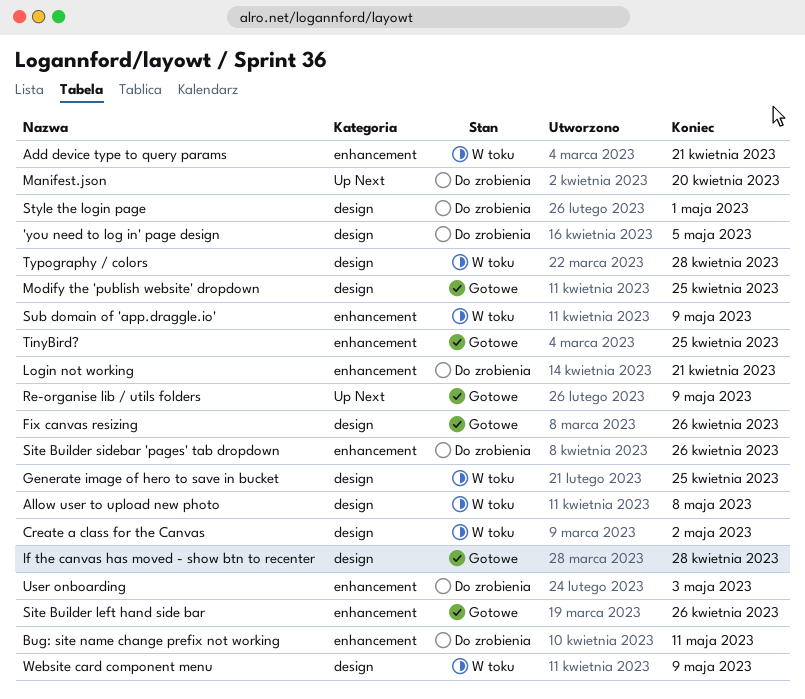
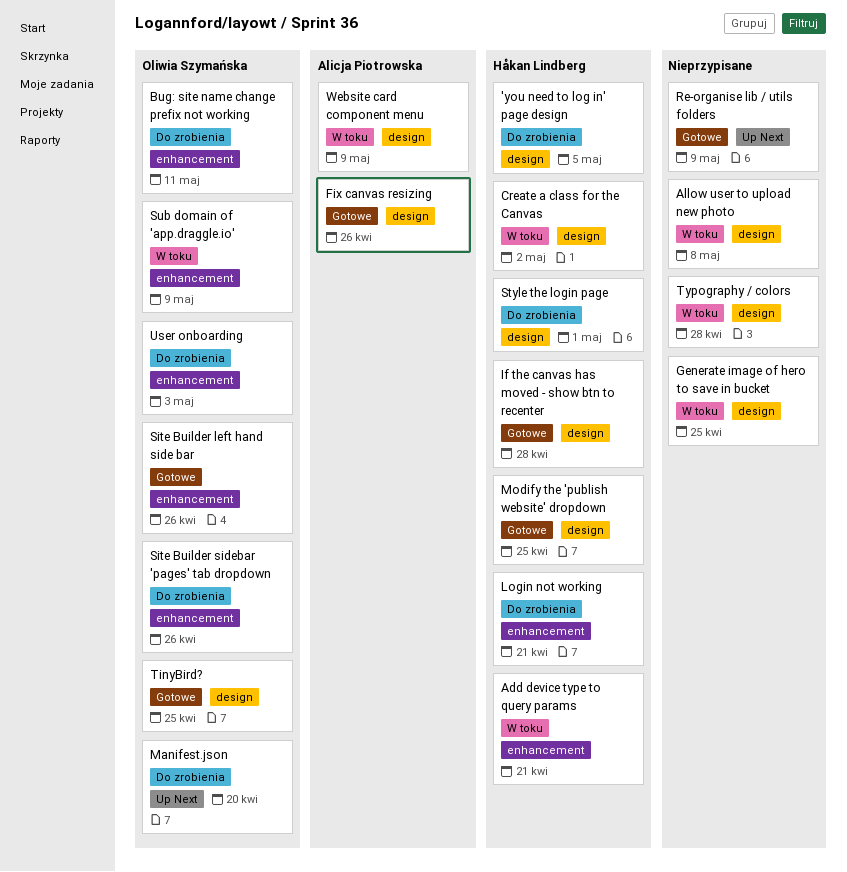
TinyBird?, label: enhancement -> design

